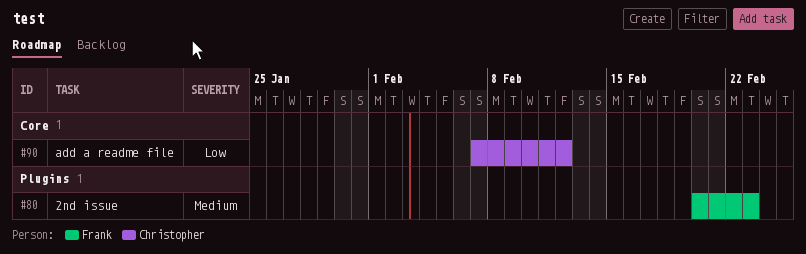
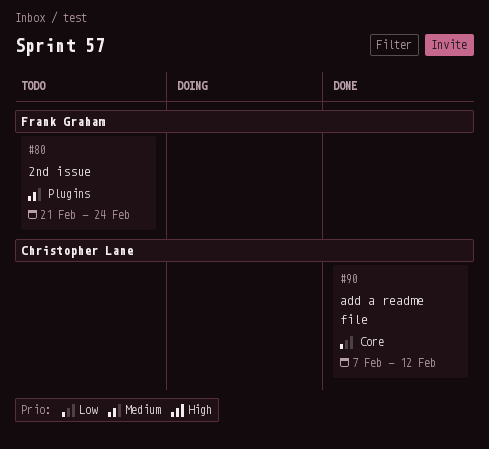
#80, start: Feb 20 -> Feb 21
#80, due: Feb 23 -> Feb 24

